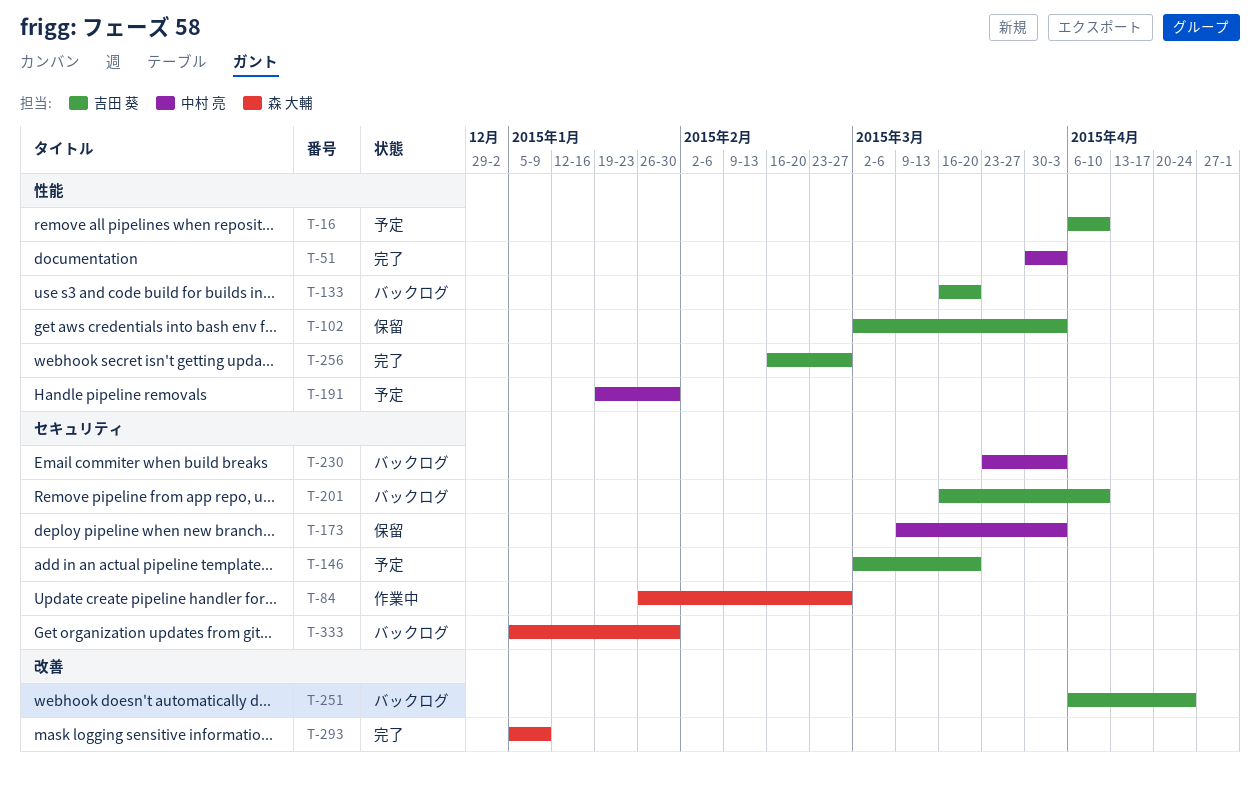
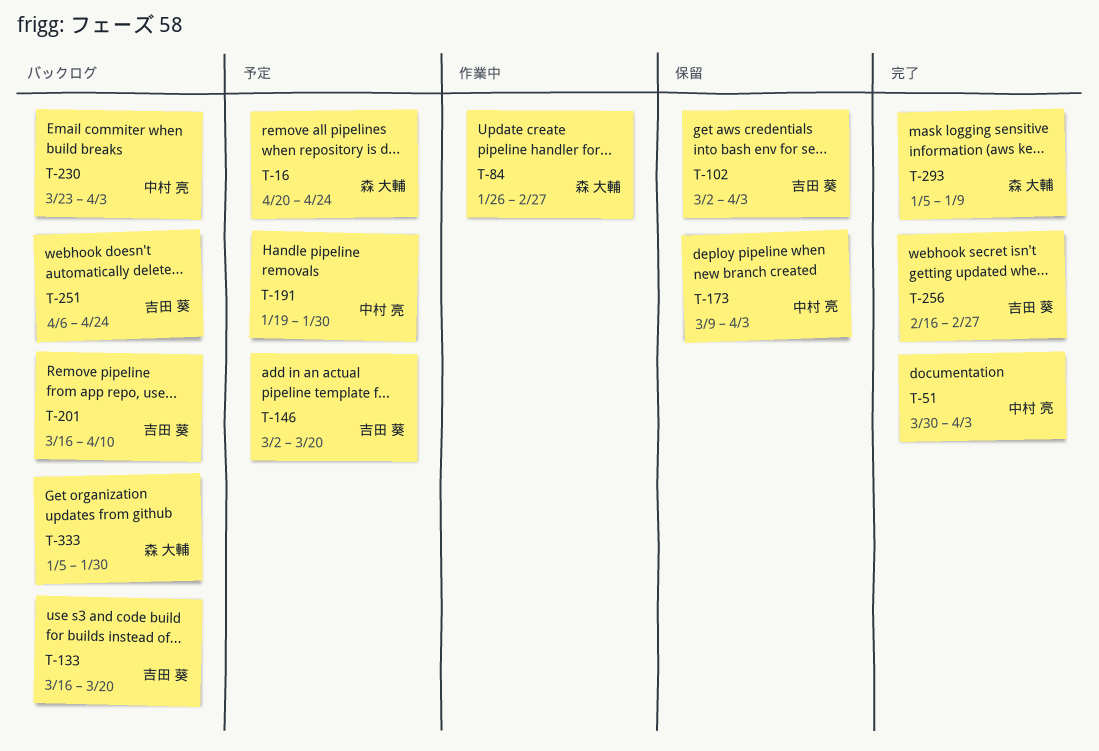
T-16, owner: 吉田 葵 -> 森 大輔
T-16, start: Apr 6 -> Apr 20
T-16, due: Apr 10 -> Apr 24

